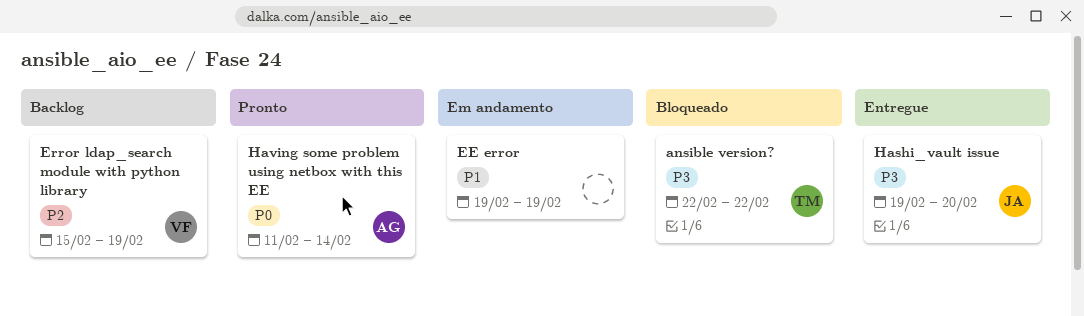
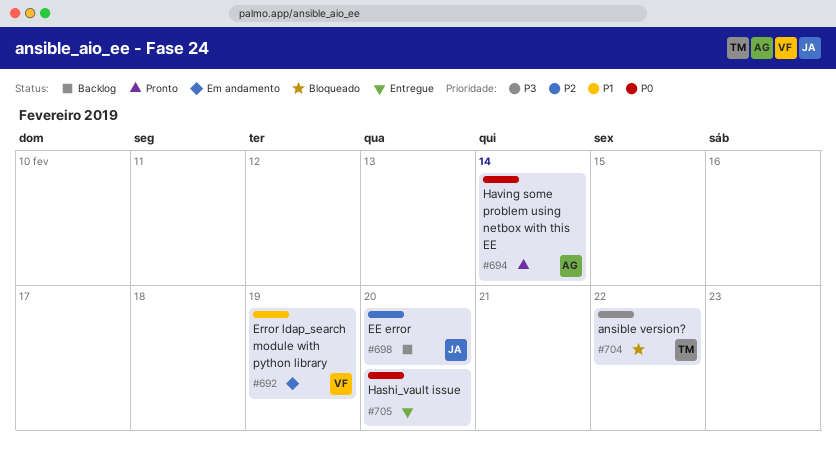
EE error, status: Em andamento -> Backlog
EE error, owner: none -> JA
EE error, priority: P1 -> P2
EE error, due: Feb 19 -> Feb 20
Error ldap_search module with python library, status: Backlog -> Em andamento
Error ldap_search module with python library, priority: P2 -> P1
Hashi_vault issue, owner: JA -> none
Hashi_vault issue, priority: P3 -> P0

